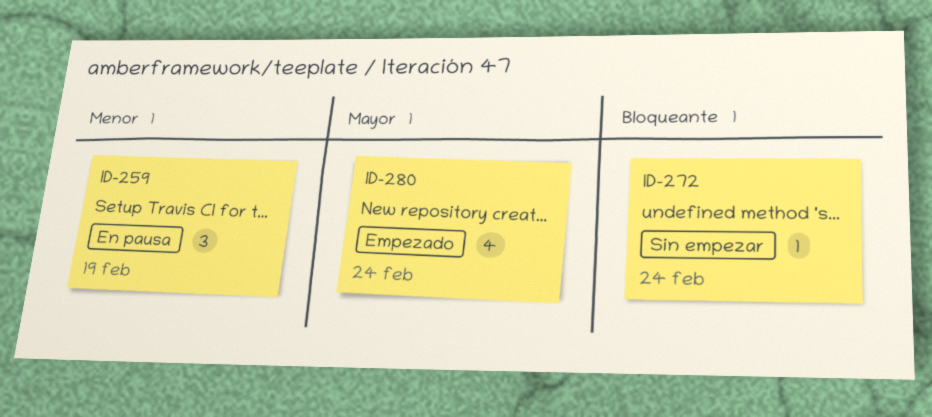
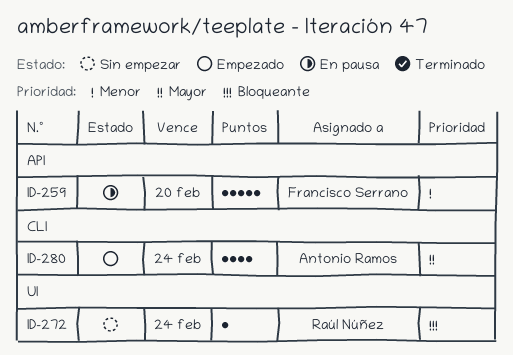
ID-259, estimate: 3 -> 5
ID-259, due: Feb 19 -> Feb 20

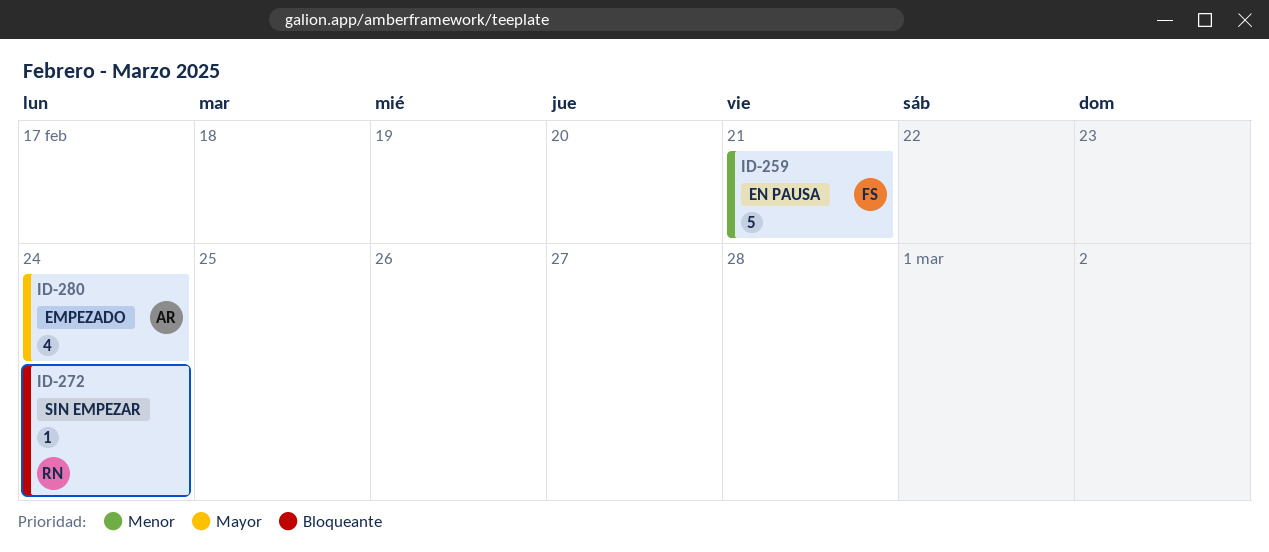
ID-259, due: Feb 20 -> Feb 21

